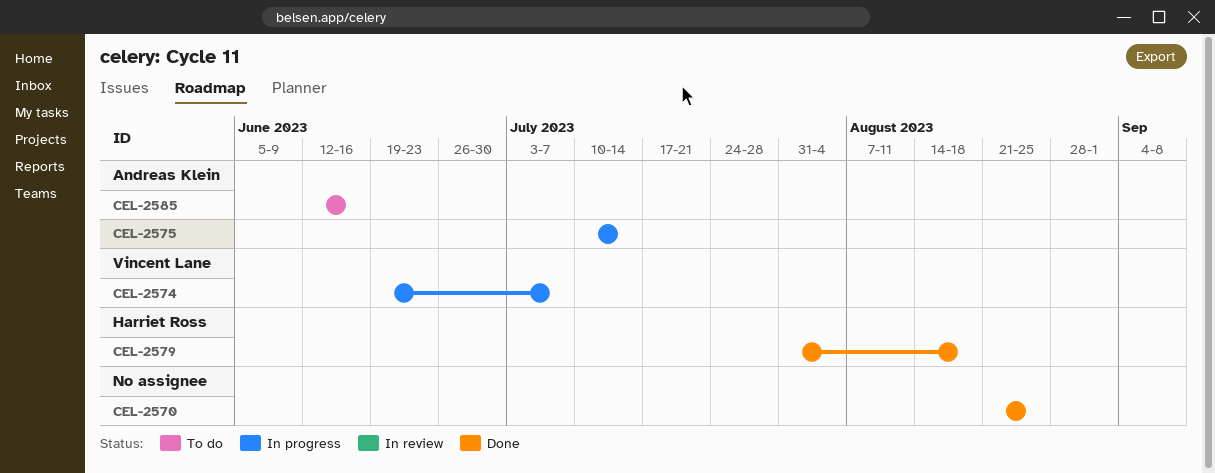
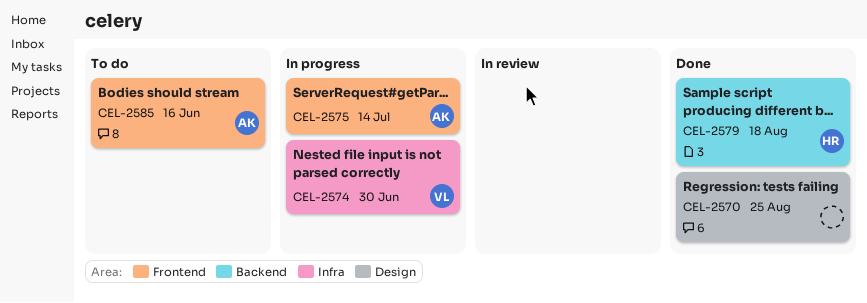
CEL-2574, due: Jul 7 -> Jun 30

